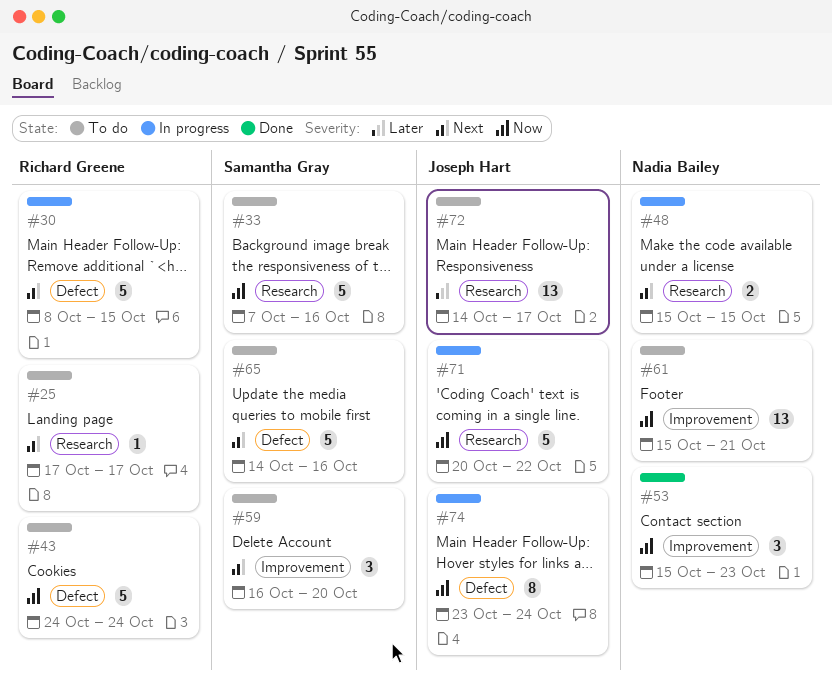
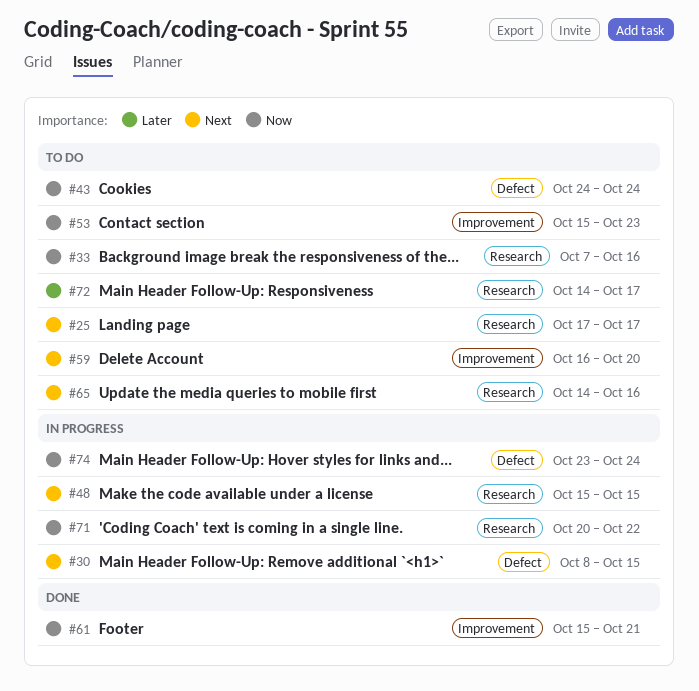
#53, status: Done -> To do
#61, status: To do -> Done
#65, label: Defect -> Research

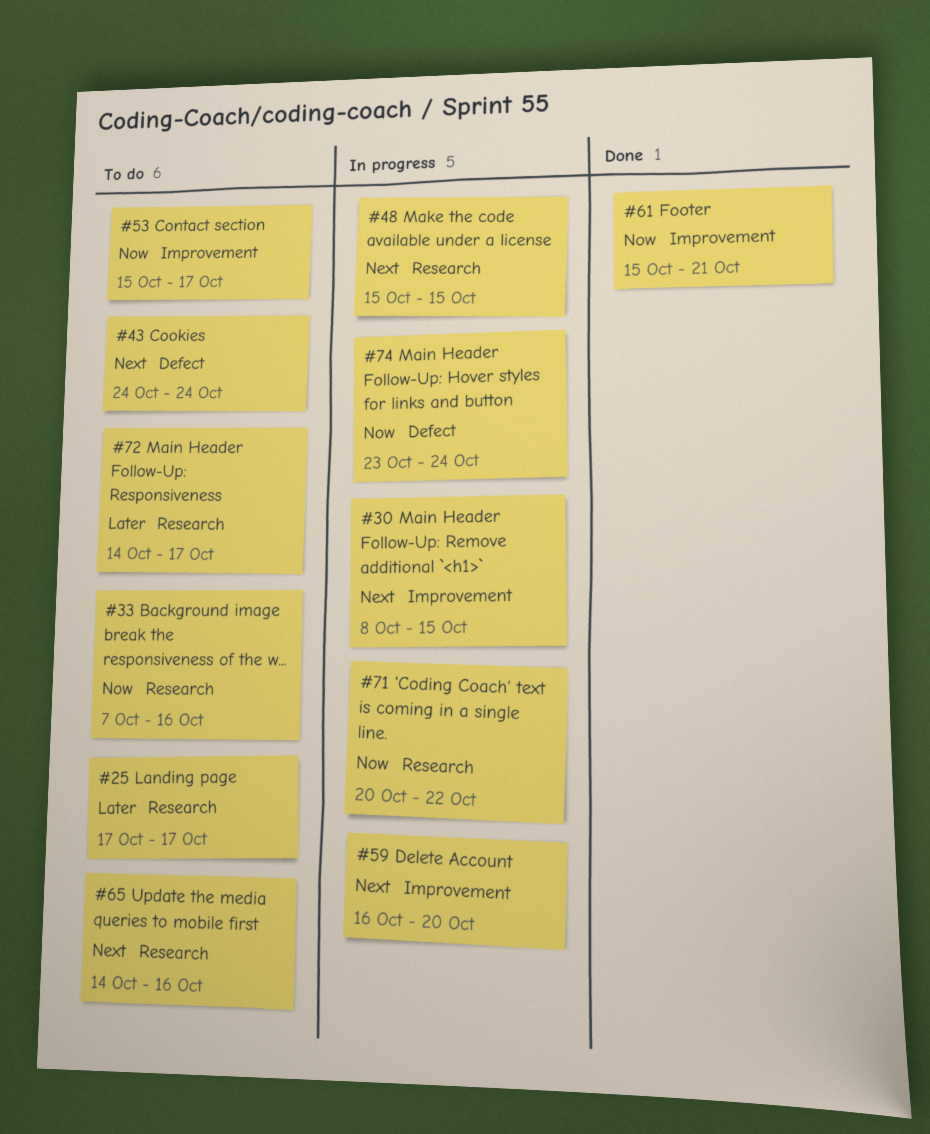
#25, priority: Next -> Later
#30, label: Defect -> Improvement
#43, priority: Now -> Next
#53, due: Oct 23 -> Oct 17
#59, status: To do -> In progress

